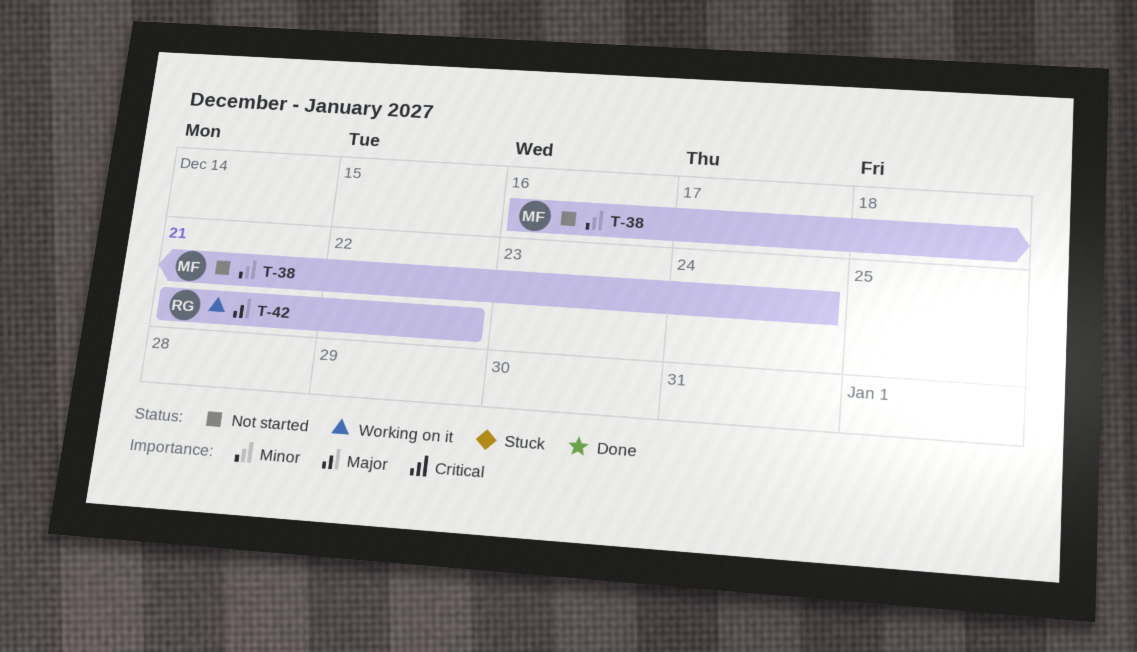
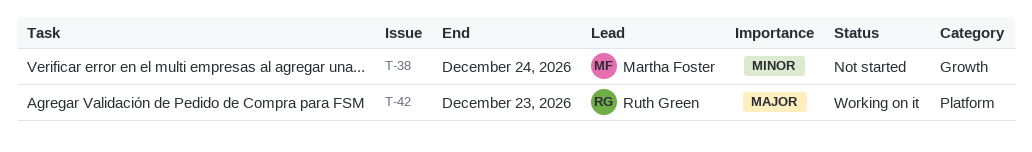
T-42, due: Dec 22 -> Dec 23

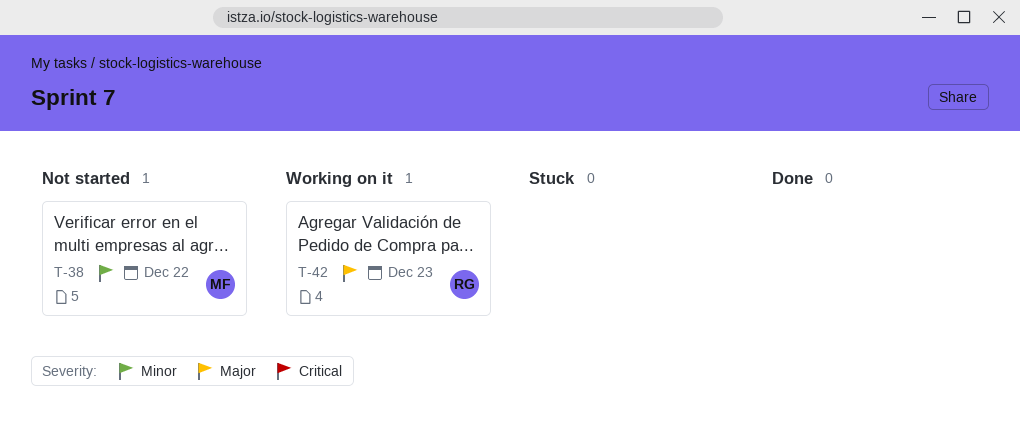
T-38, due: Dec 24 -> Dec 22

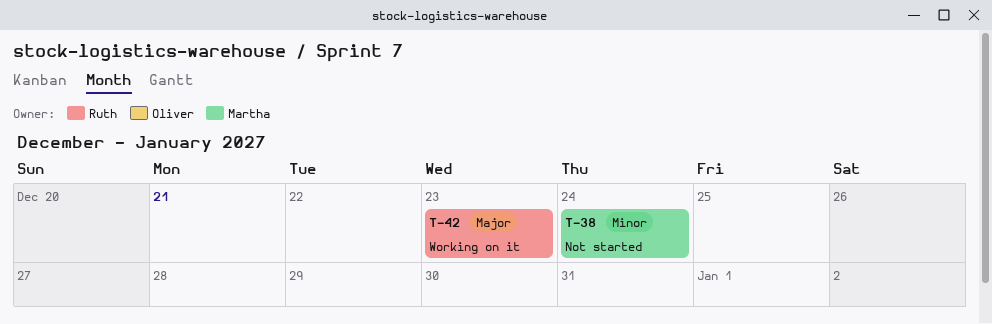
T-38, due: Dec 22 -> Dec 24

